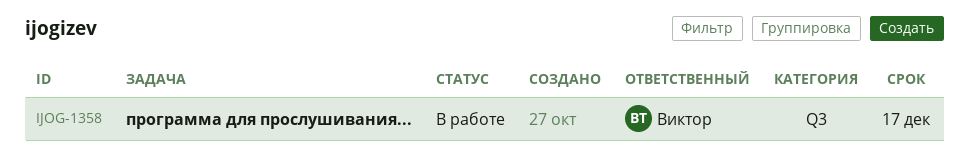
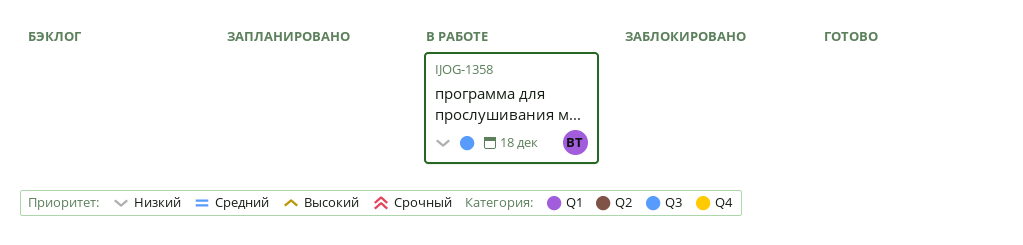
IJOG-1358, due: Dec 17 -> Dec 18

